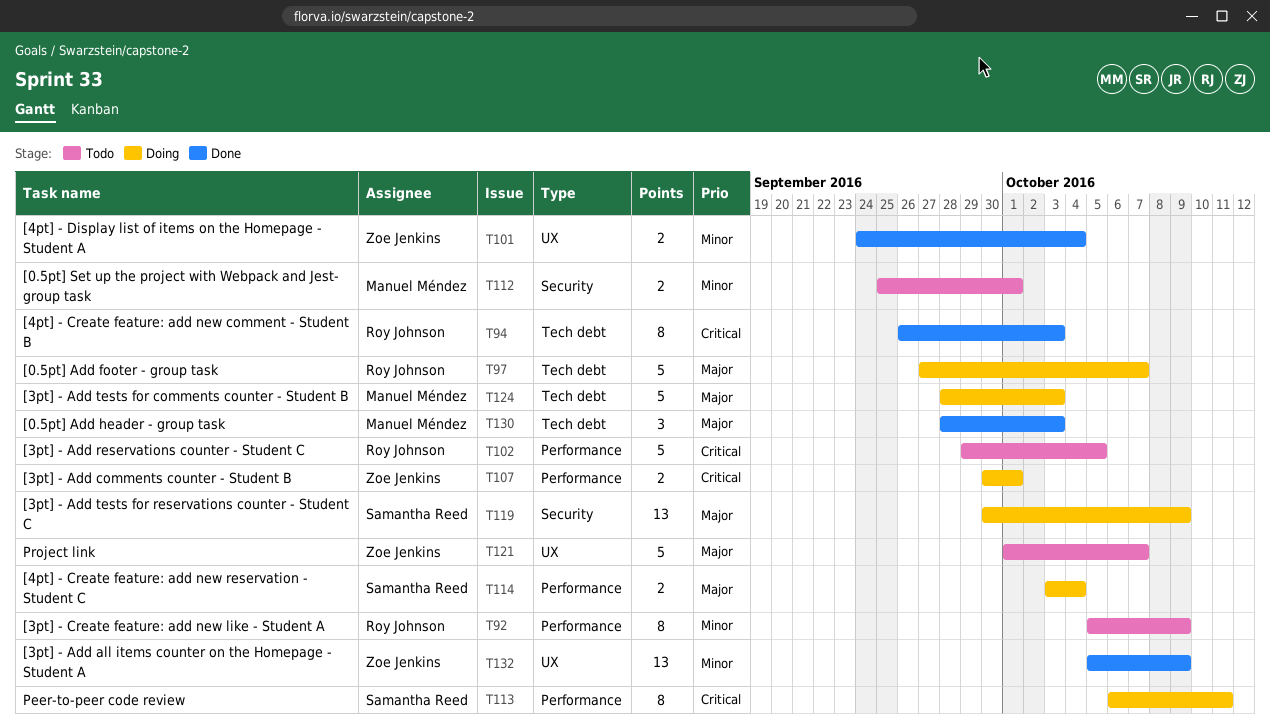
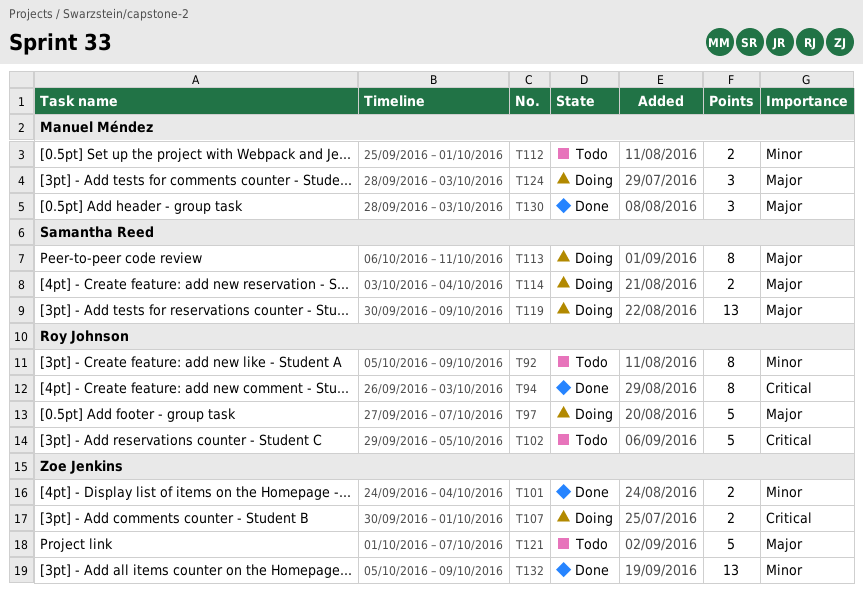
T113, priority: Critical -> Major
T124, estimate: 5 -> 3

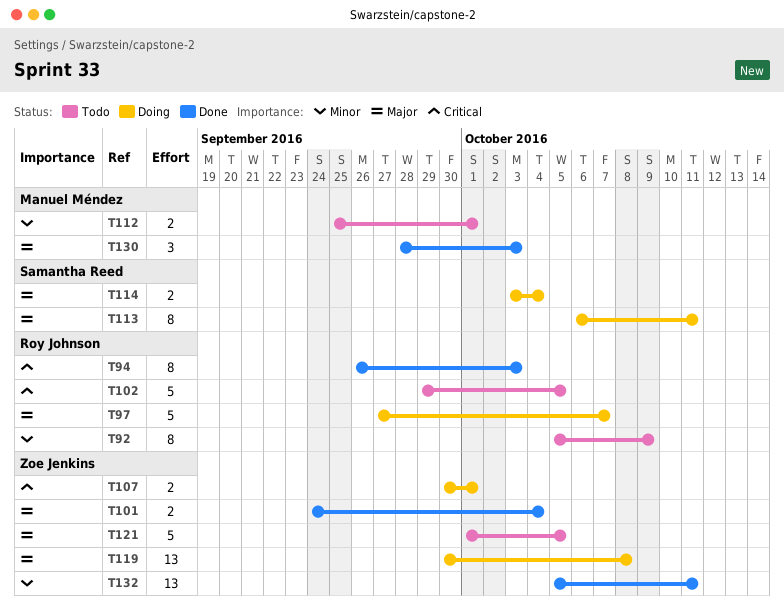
T101, priority: Minor -> Major
T119, owner: Samantha Reed -> Zoe Jenkins
T119, due: Oct 9 -> Oct 8
T121, due: Oct 7 -> Oct 5
T124: present -> none
T132, due: Oct 9 -> Oct 11

